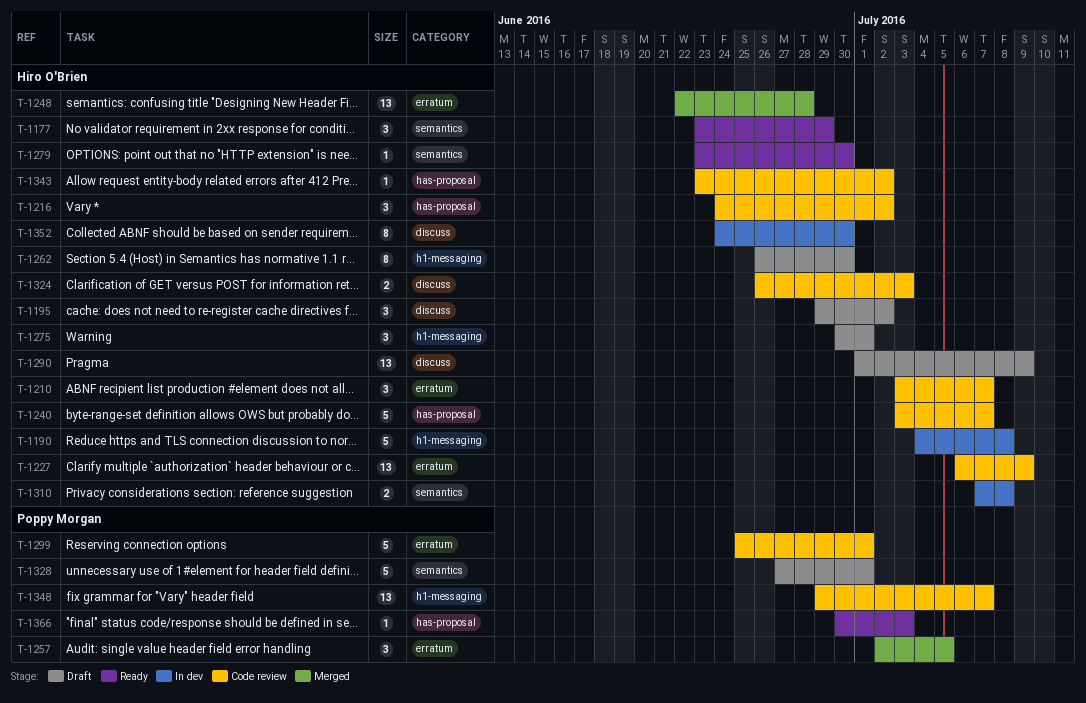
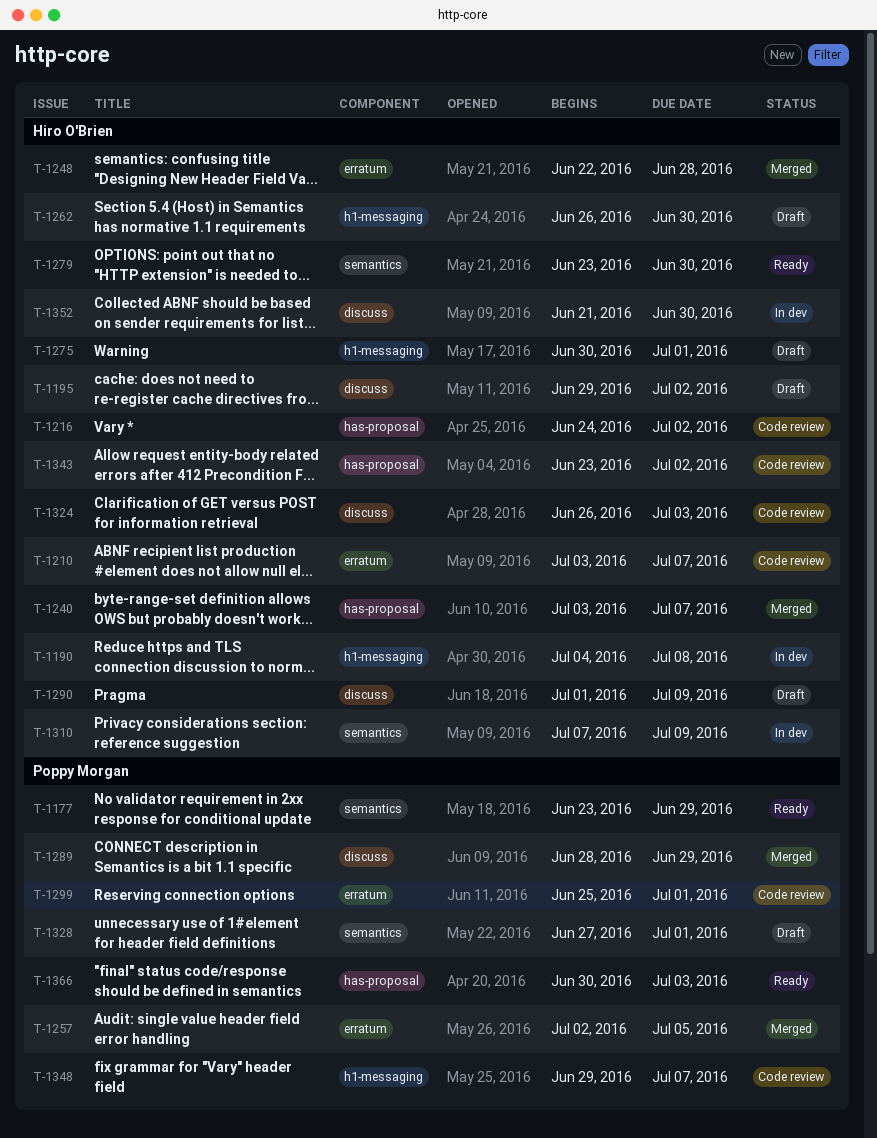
T-1177, owner: Hiro O'Brien -> Poppy Morgan
T-1227: present -> none
T-1240, status: Code review -> Merged
T-1289: none -> present
T-1310, due: Jul 8 -> Jul 9
T-1352, start: Jun 24 -> Jun 21

